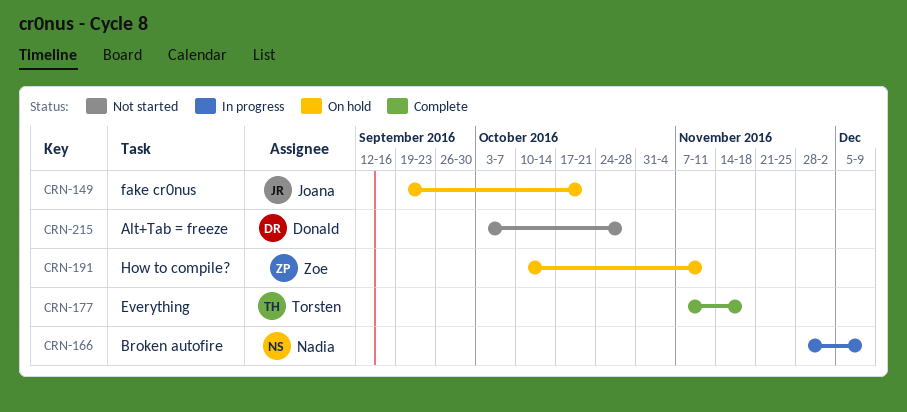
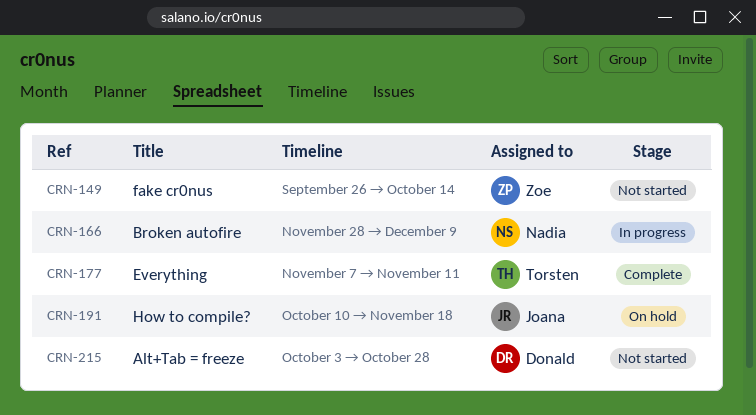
CRN-149, status: On hold -> Not started
CRN-149, owner: Joana -> Zoe
CRN-149, start: Sep 19 -> Sep 26
CRN-149, due: Oct 21 -> Oct 14
CRN-177, due: Nov 18 -> Nov 11
CRN-191, owner: Zoe -> Joana
CRN-191, due: Nov 11 -> Nov 18

